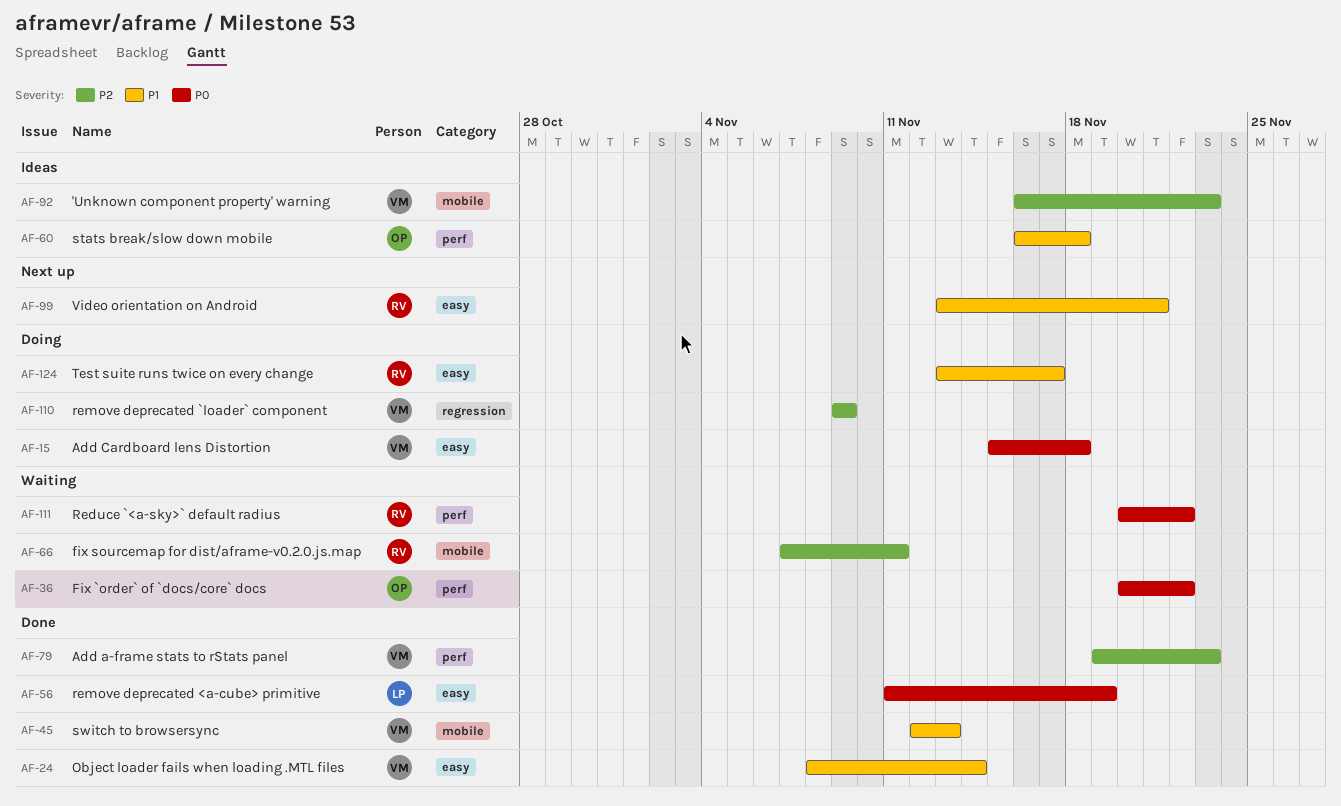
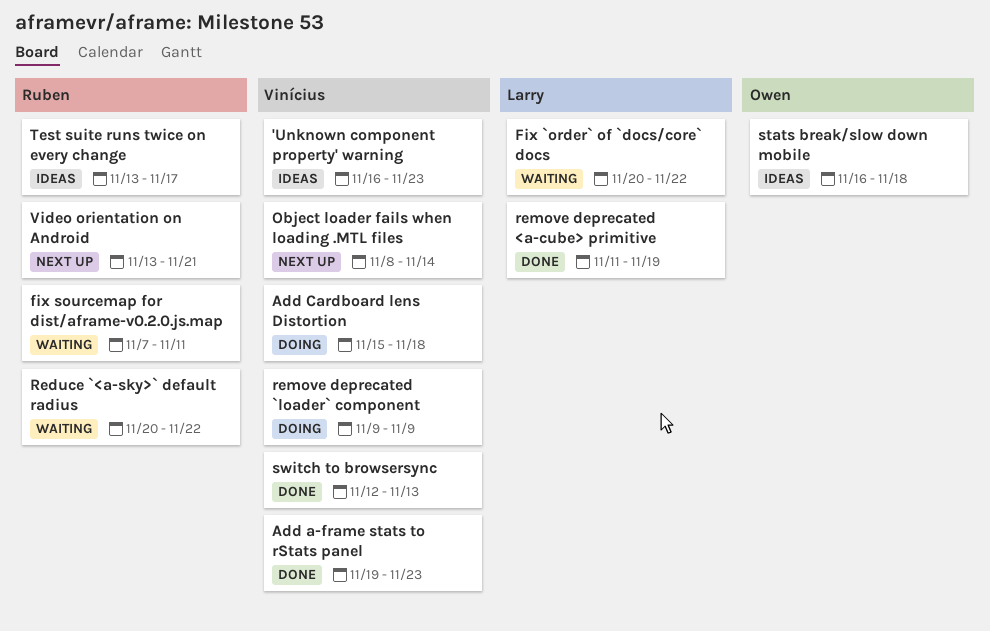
Fix `order` of `docs/core` docs, owner: Owen -> Larry
Object loader fails when loading .MTL files, status: Done -> Next up
Test suite runs twice on every change, status: Doing -> Ideas

